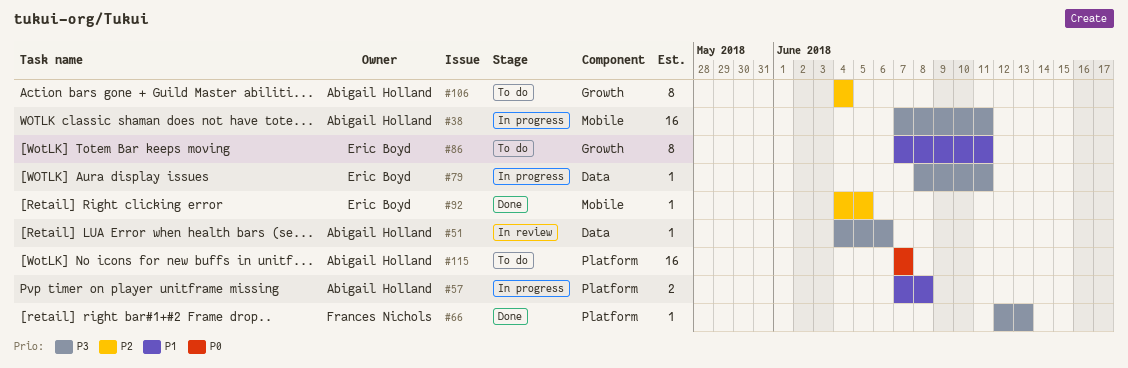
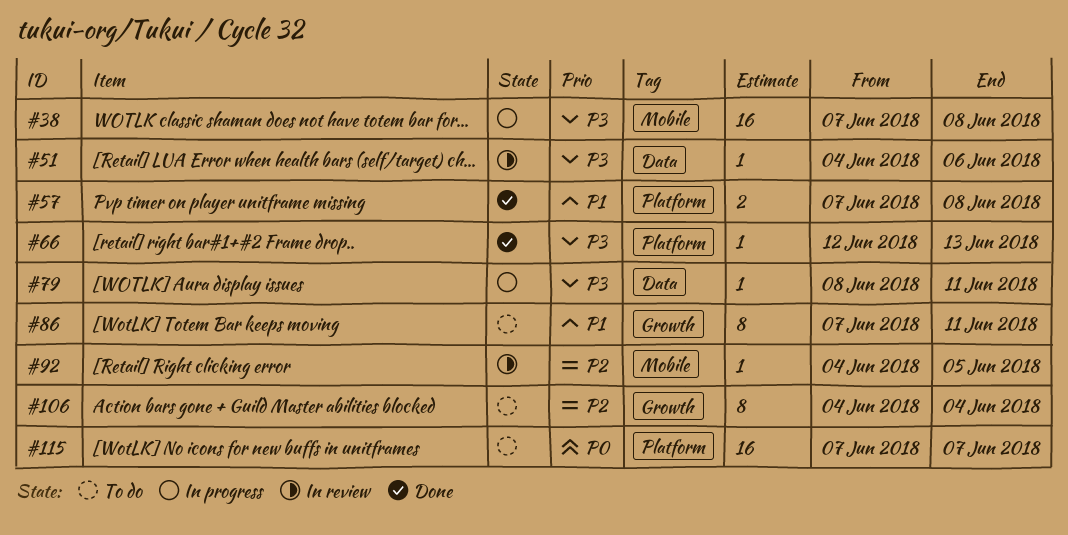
#38, due: Jun 11 -> Jun 8
#57, status: In progress -> Done
#92, status: Done -> In review

